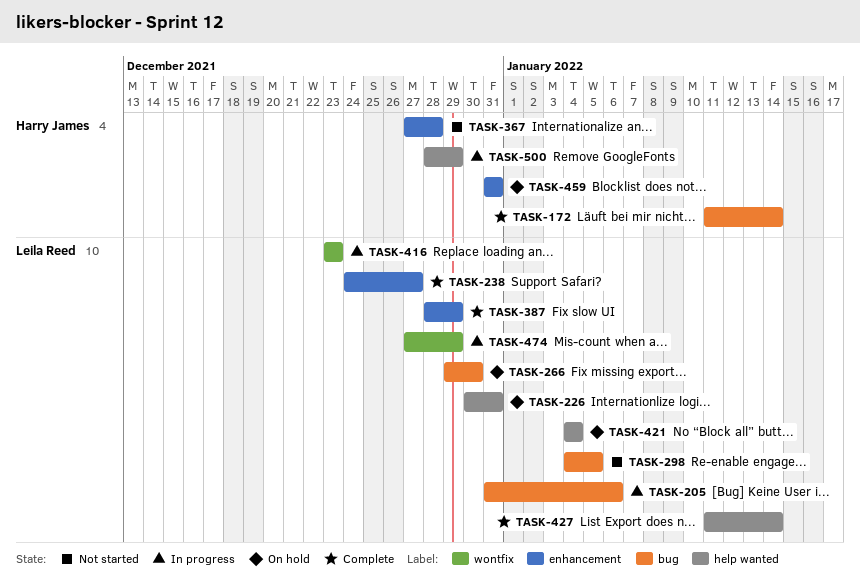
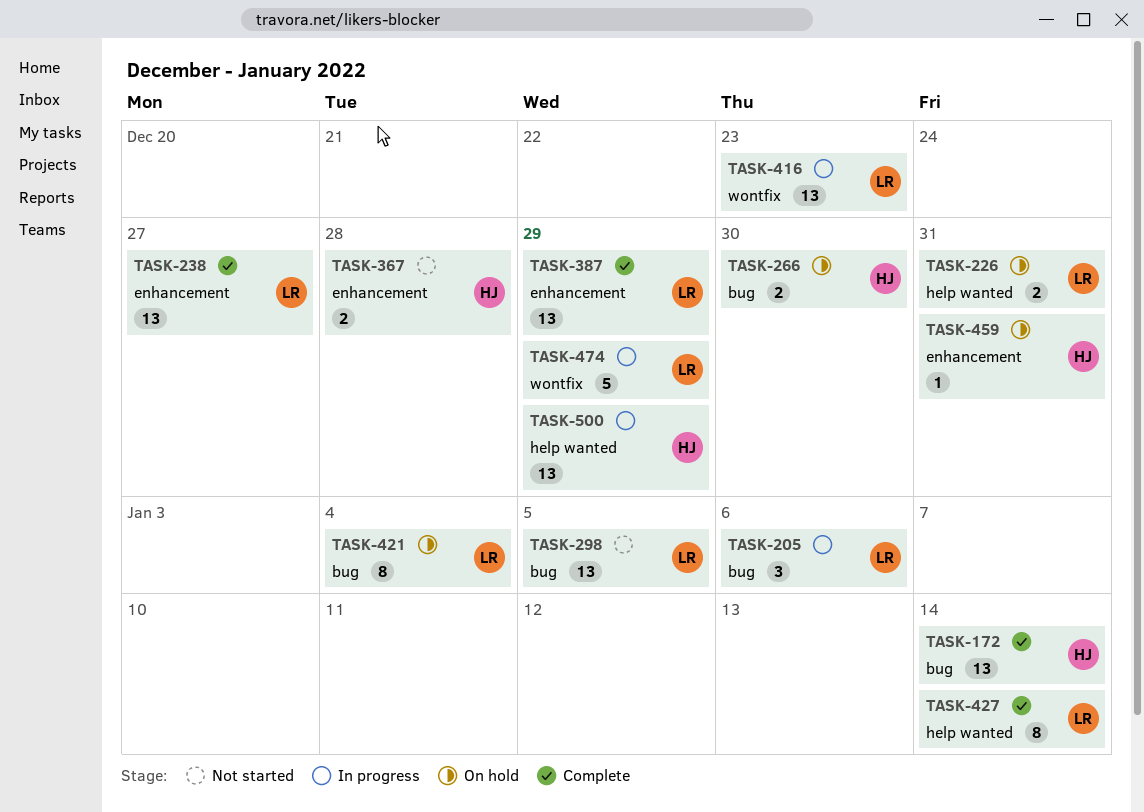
TASK-266, owner: Leila Reed -> Harry James
TASK-421, label: help wanted -> bug

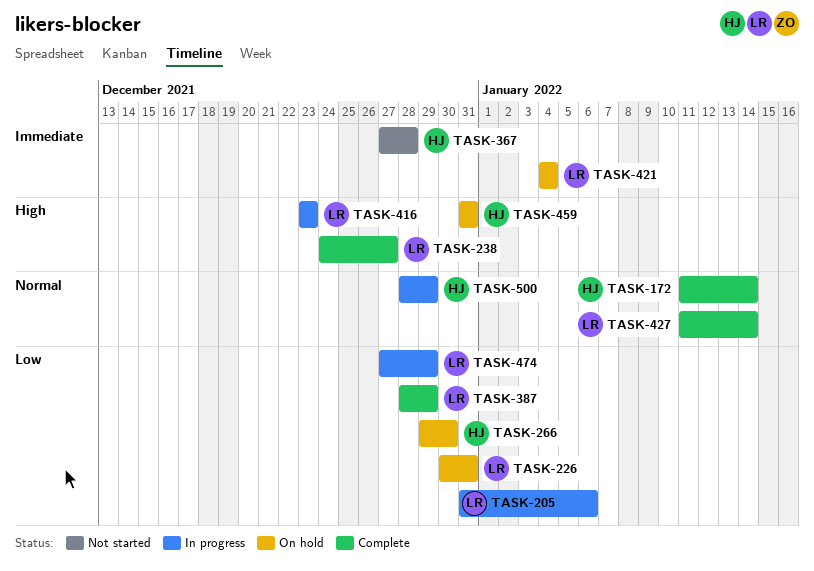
TASK-298: present -> none

